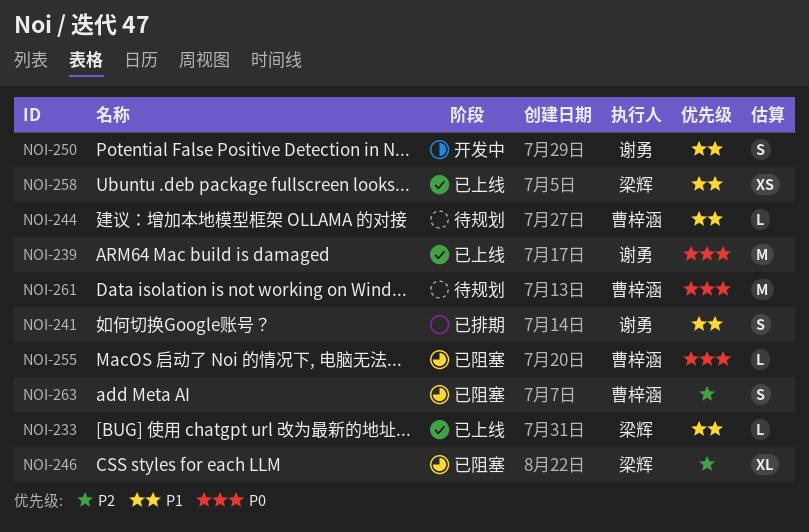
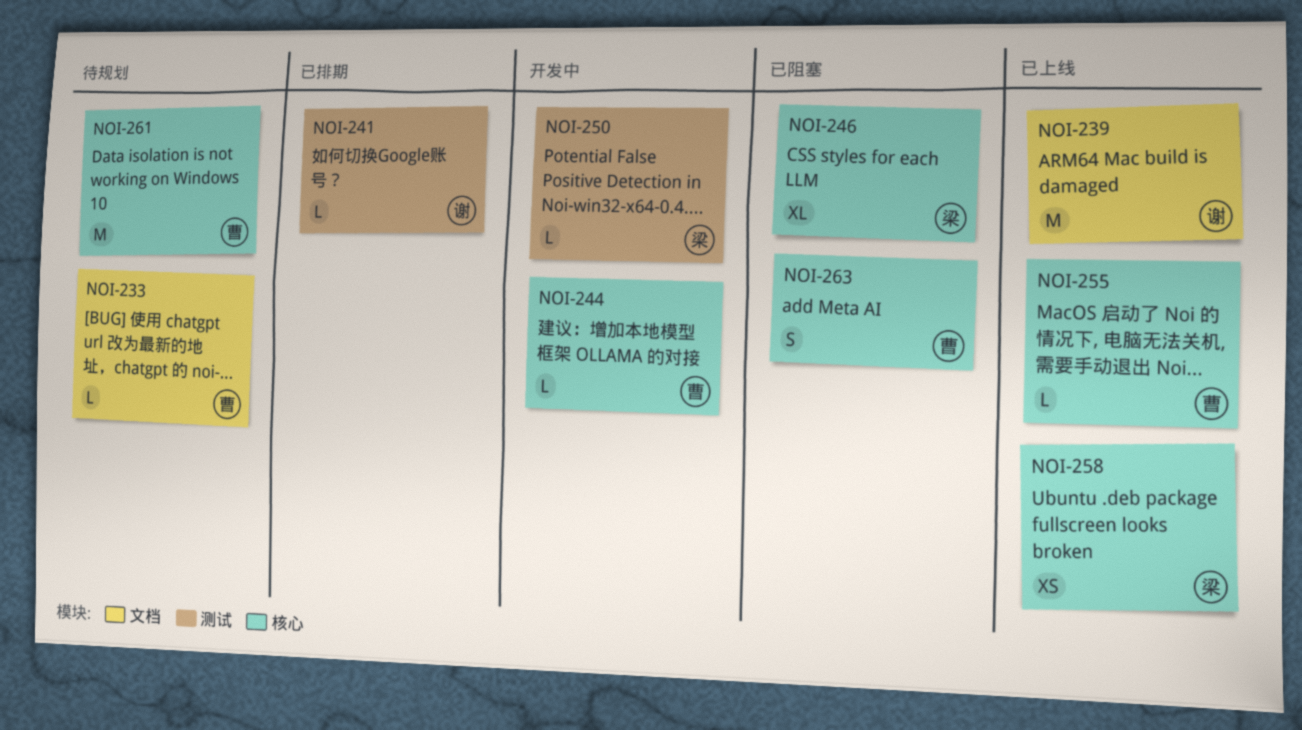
NOI-233, status: 已上线 -> 待规划
NOI-233, owner: 梁辉 -> 曹梓涵
NOI-241, estimate: S -> L
NOI-244, status: 待规划 -> 开发中
NOI-250, owner: 谢勇 -> 梁辉
NOI-250, estimate: S -> L
NOI-255, status: 已阻塞 -> 已上线

